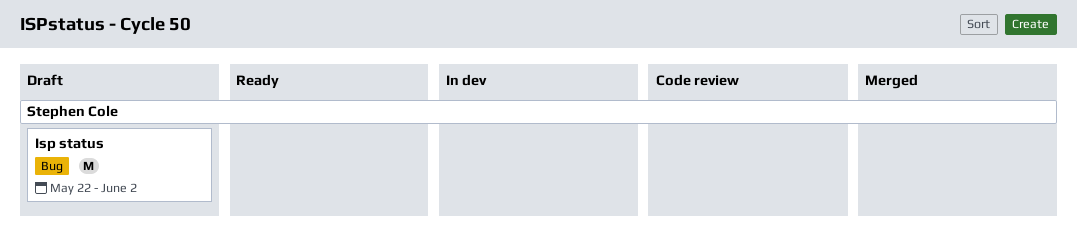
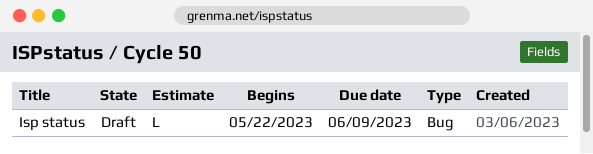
Isp status, estimate: M -> L
Isp status, due: Jun 2 -> Jun 9

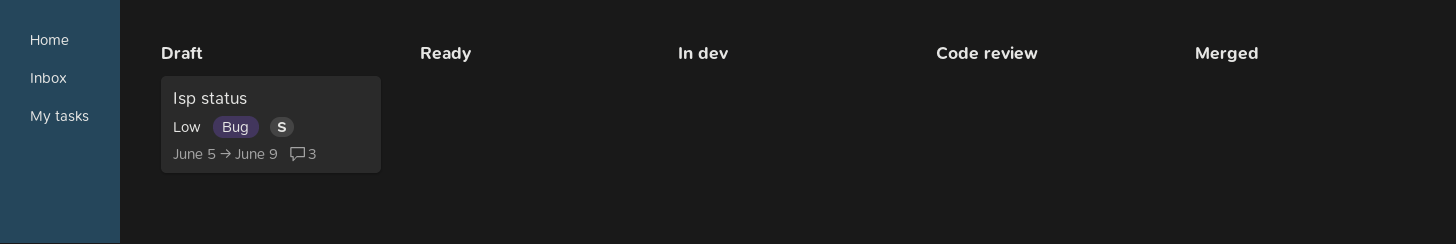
Isp status, estimate: L -> S
Isp status, start: May 22 -> Jun 5

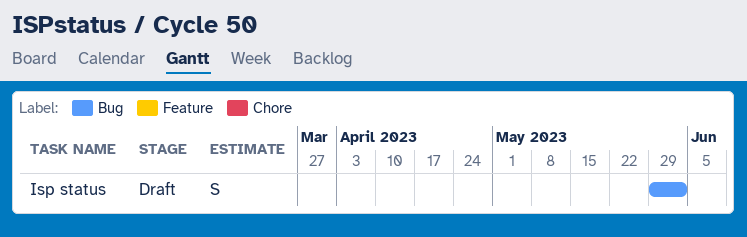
Isp status, start: Jun 5 -> May 29
Isp status, due: Jun 9 -> Jun 2

